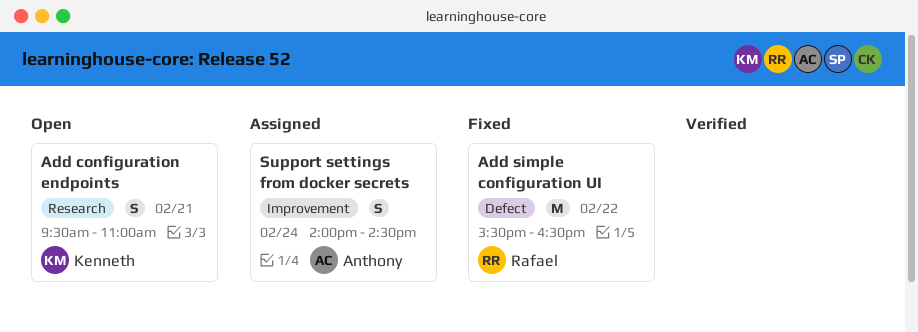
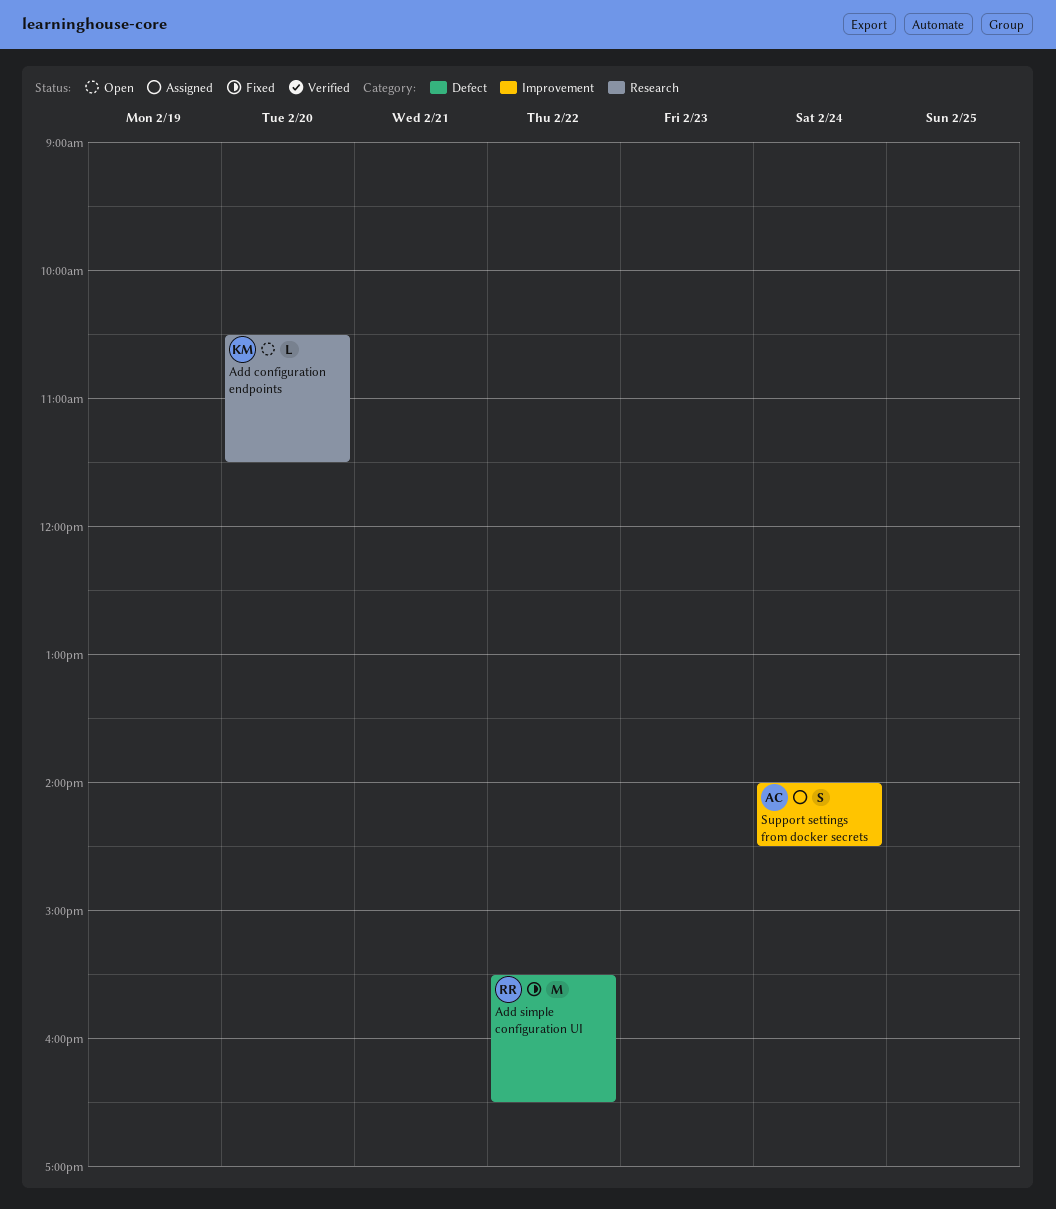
Add configuration endpoints, estimate: S -> L
Add configuration endpoints, day: Feb 21 -> Feb 20
Add configuration endpoints, begins: 09:30 -> 10:30
Add configuration endpoints, ends: 11:00 -> 11:30

